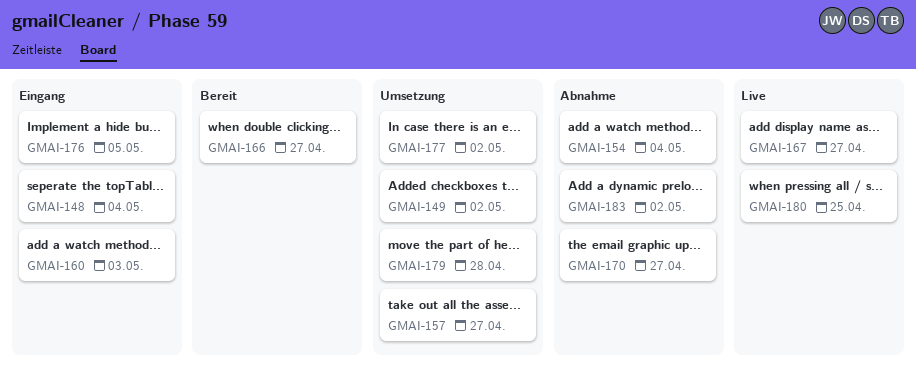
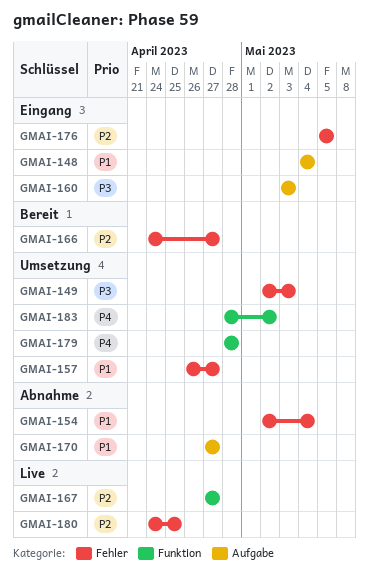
GMAI-149, due: May 2 -> May 3
GMAI-177: present -> none
GMAI-183, status: Abnahme -> Umsetzung

